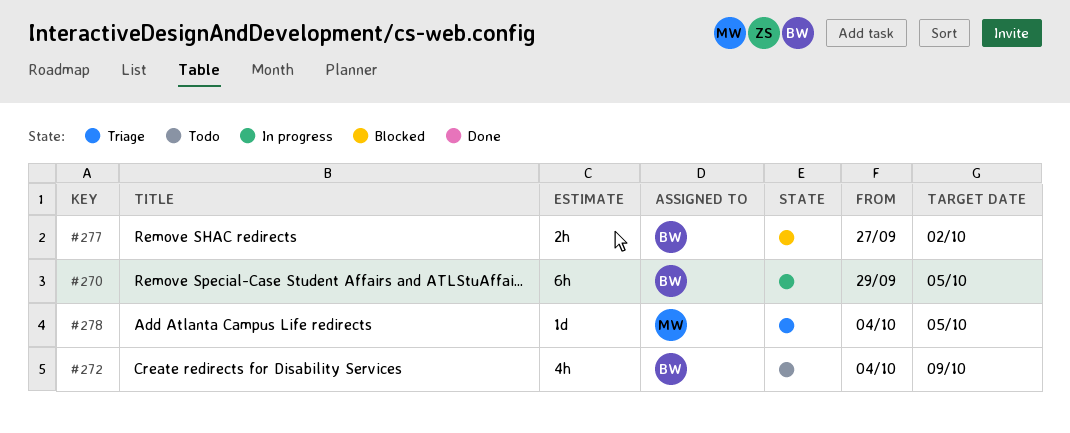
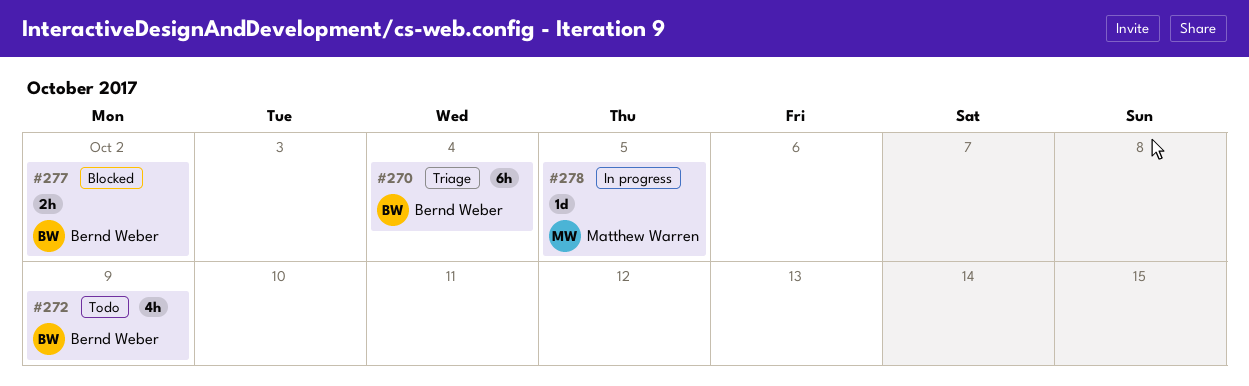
#270, status: In progress -> Triage
#270, due: Oct 5 -> Oct 4
#278, status: Triage -> In progress

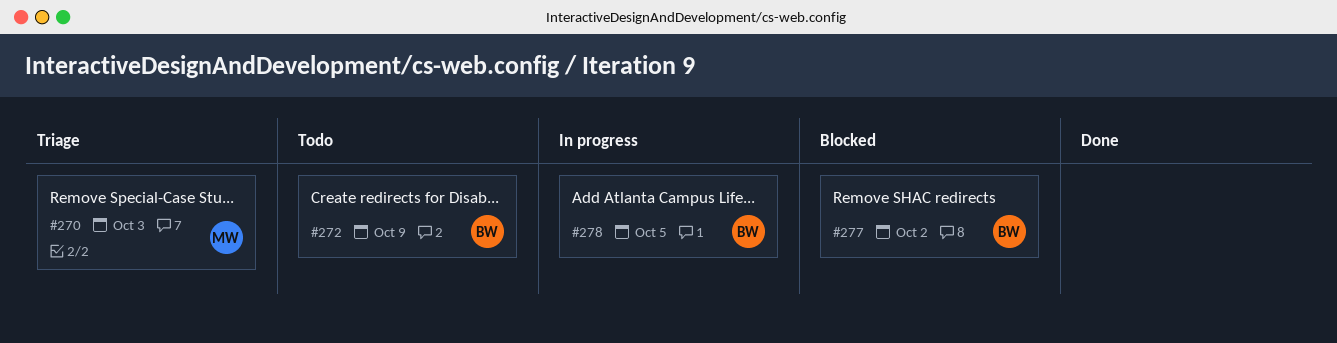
#270, owner: Bernd Weber -> Matthew Warren
#270, due: Oct 4 -> Oct 3
#278, owner: Matthew Warren -> Bernd Weber

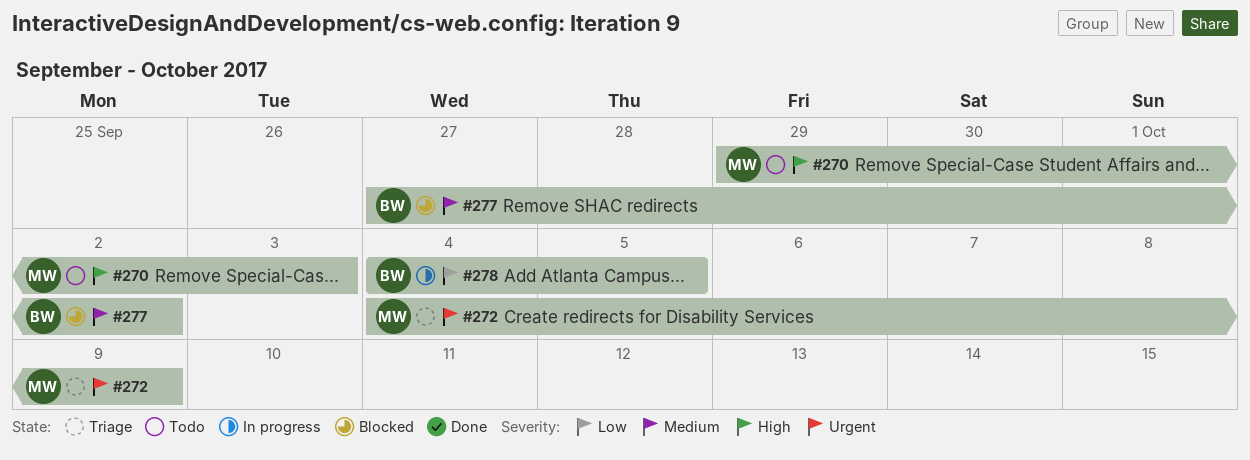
#270, status: Triage -> Todo
#272, status: Todo -> Triage
#272, owner: BW -> MW

